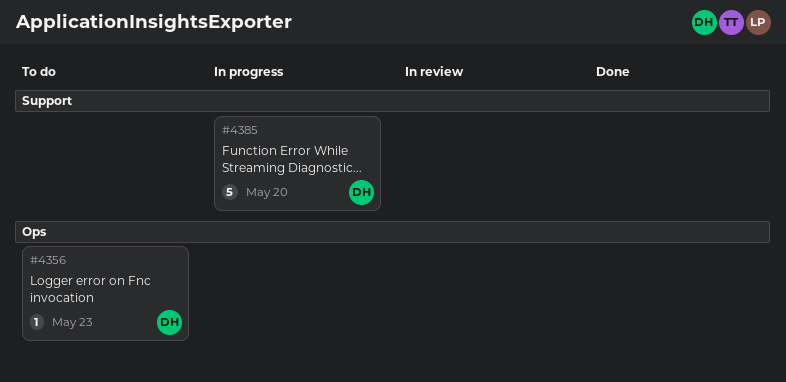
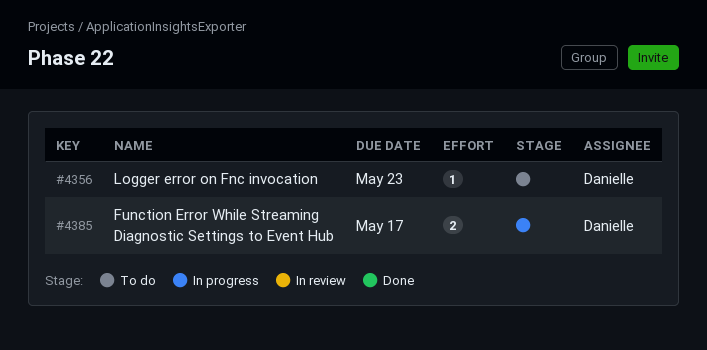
#4385, estimate: 5 -> 2
#4385, due: May 20 -> May 17

